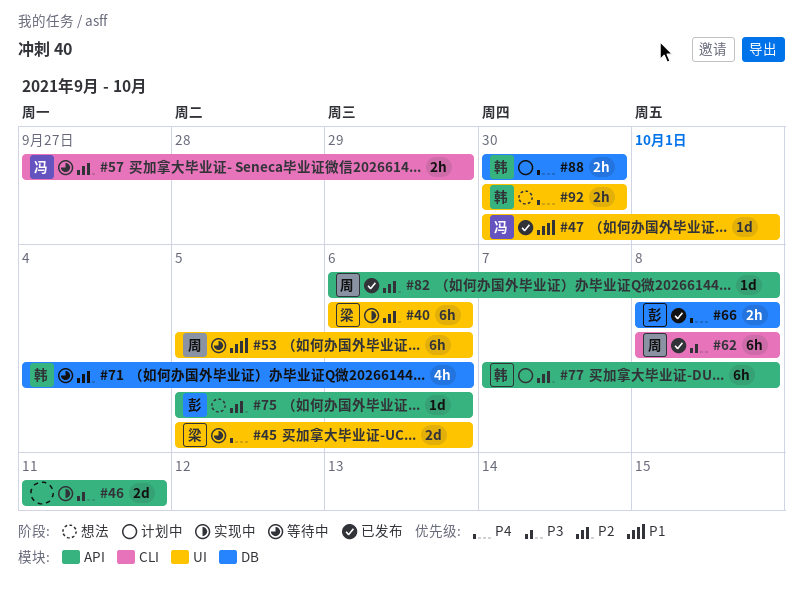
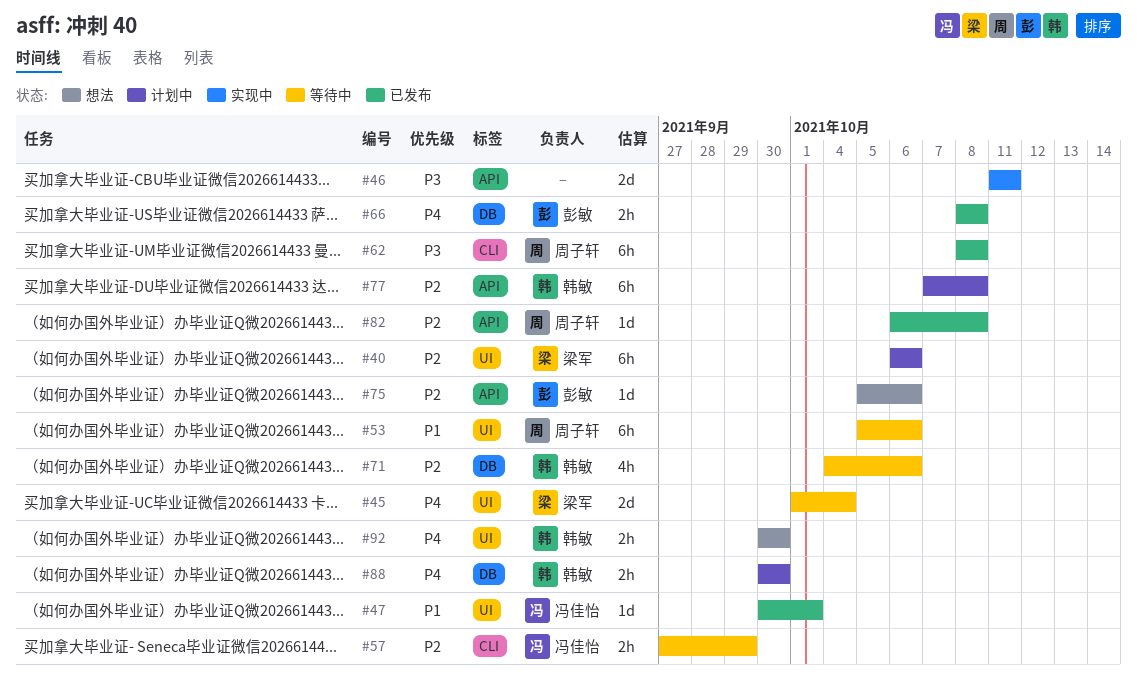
#40, status: 实现中 -> 计划中
#45, start: Oct 5 -> Oct 1
#45, due: Oct 6 -> Oct 4

